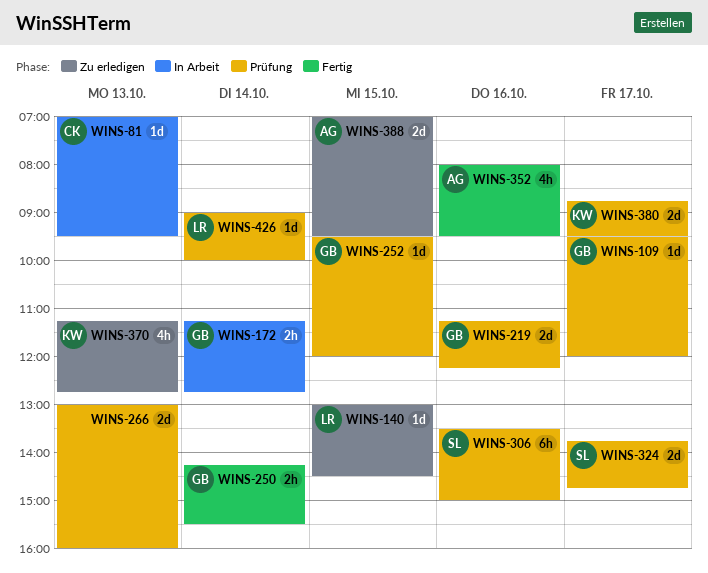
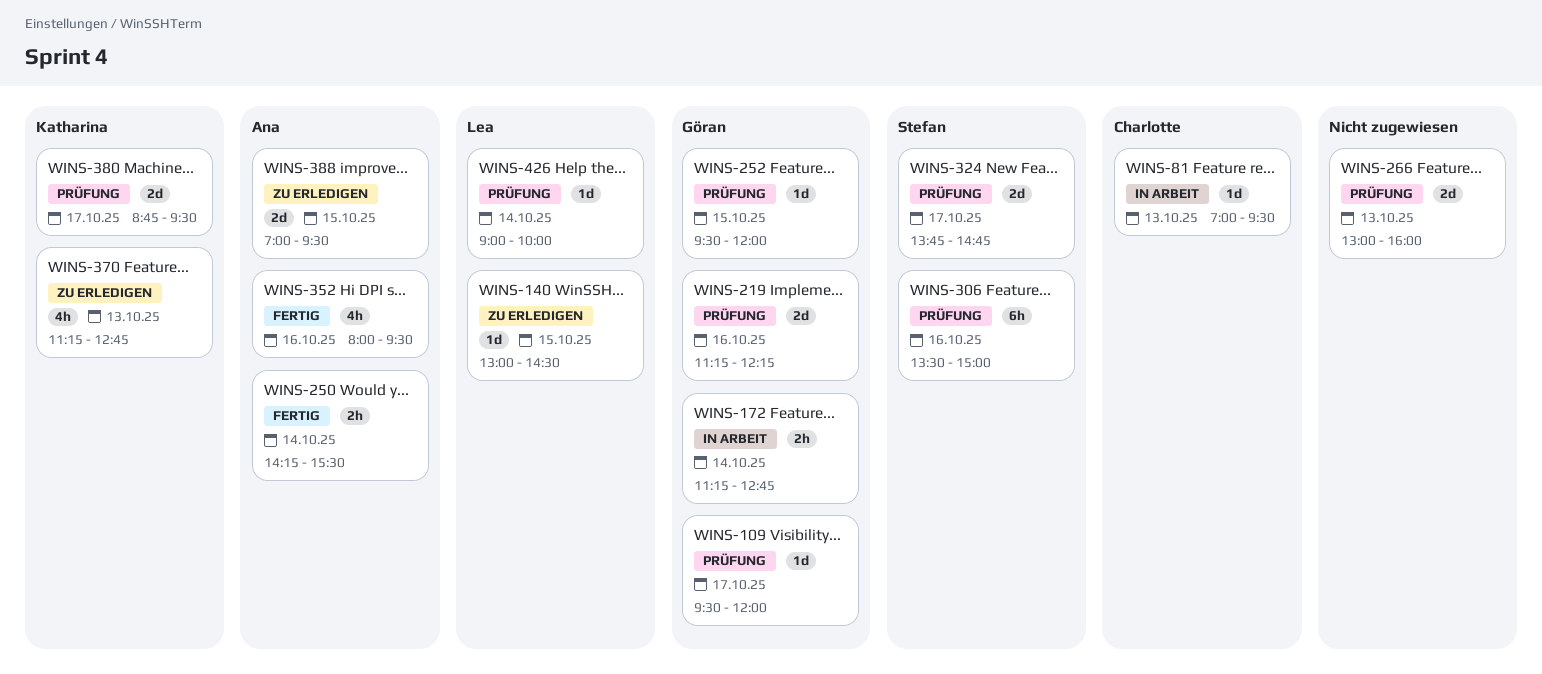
WINS-250, owner: Göran -> Ana

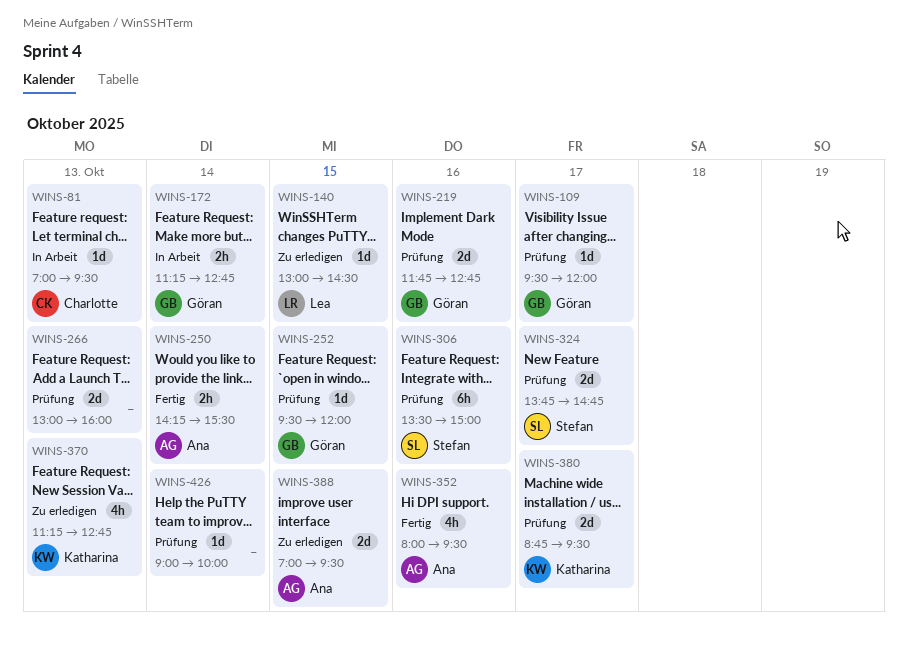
WINS-219, begins: 11:15 -> 11:45
WINS-219, ends: 12:15 -> 12:45
WINS-426, owner: Lea -> none

